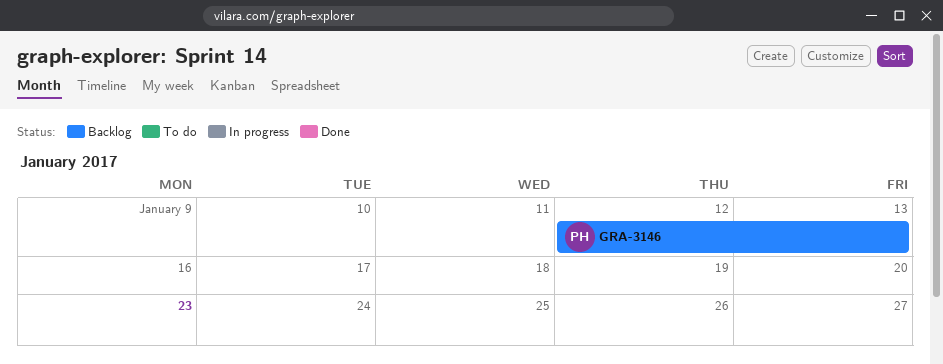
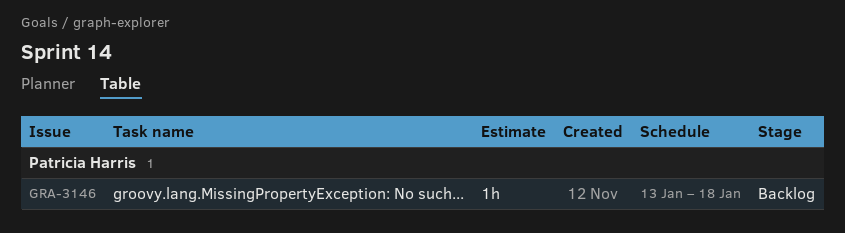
GRA-3146, start: Jan 12 -> Jan 13
GRA-3146, due: Jan 13 -> Jan 18

